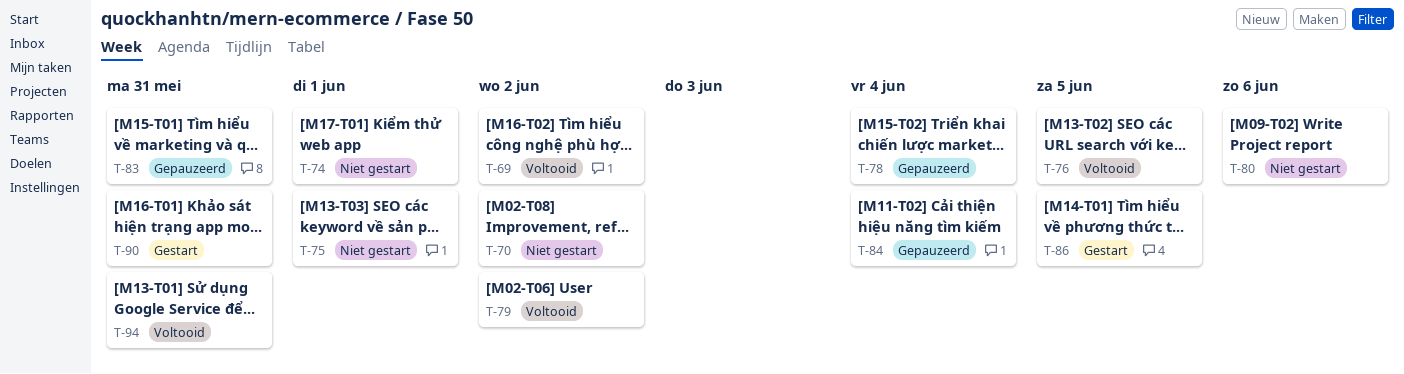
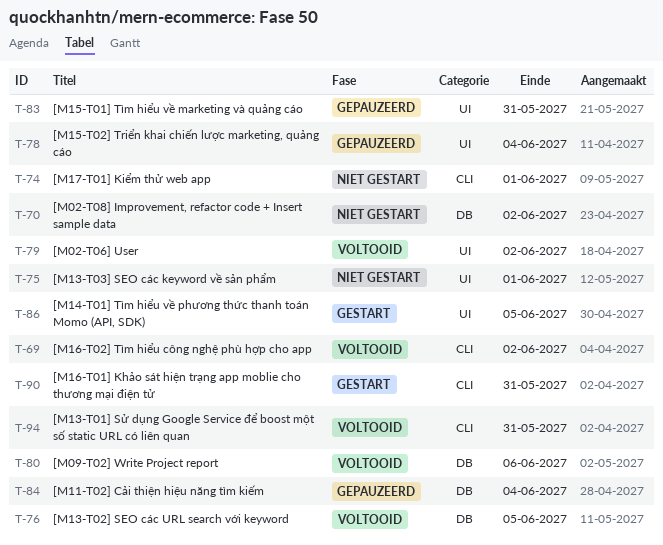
T-80, status: Niet gestart -> Voltooid

